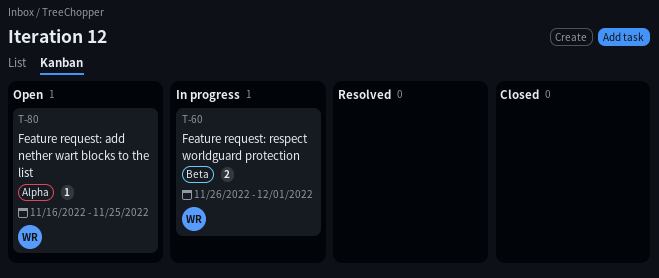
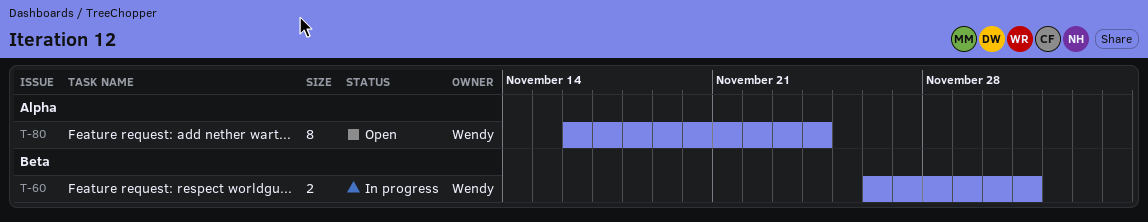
T-80, estimate: 1 -> 8
T-80, due: Nov 25 -> Nov 24

